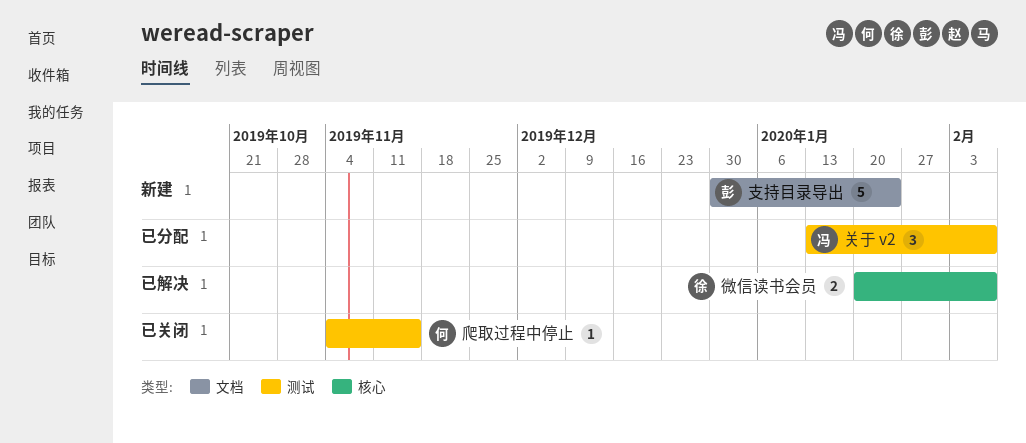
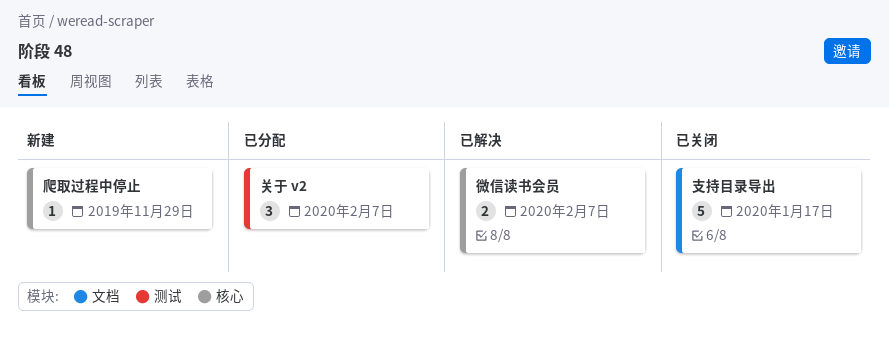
支持目录导出, status: 新建 -> 已关闭
支持目录导出, due: Jan 24 -> Jan 17
爬取过程中停止, status: 已关闭 -> 新建
爬取过程中停止, label: 测试 -> 核心
爬取过程中停止, due: Nov 15 -> Nov 29

